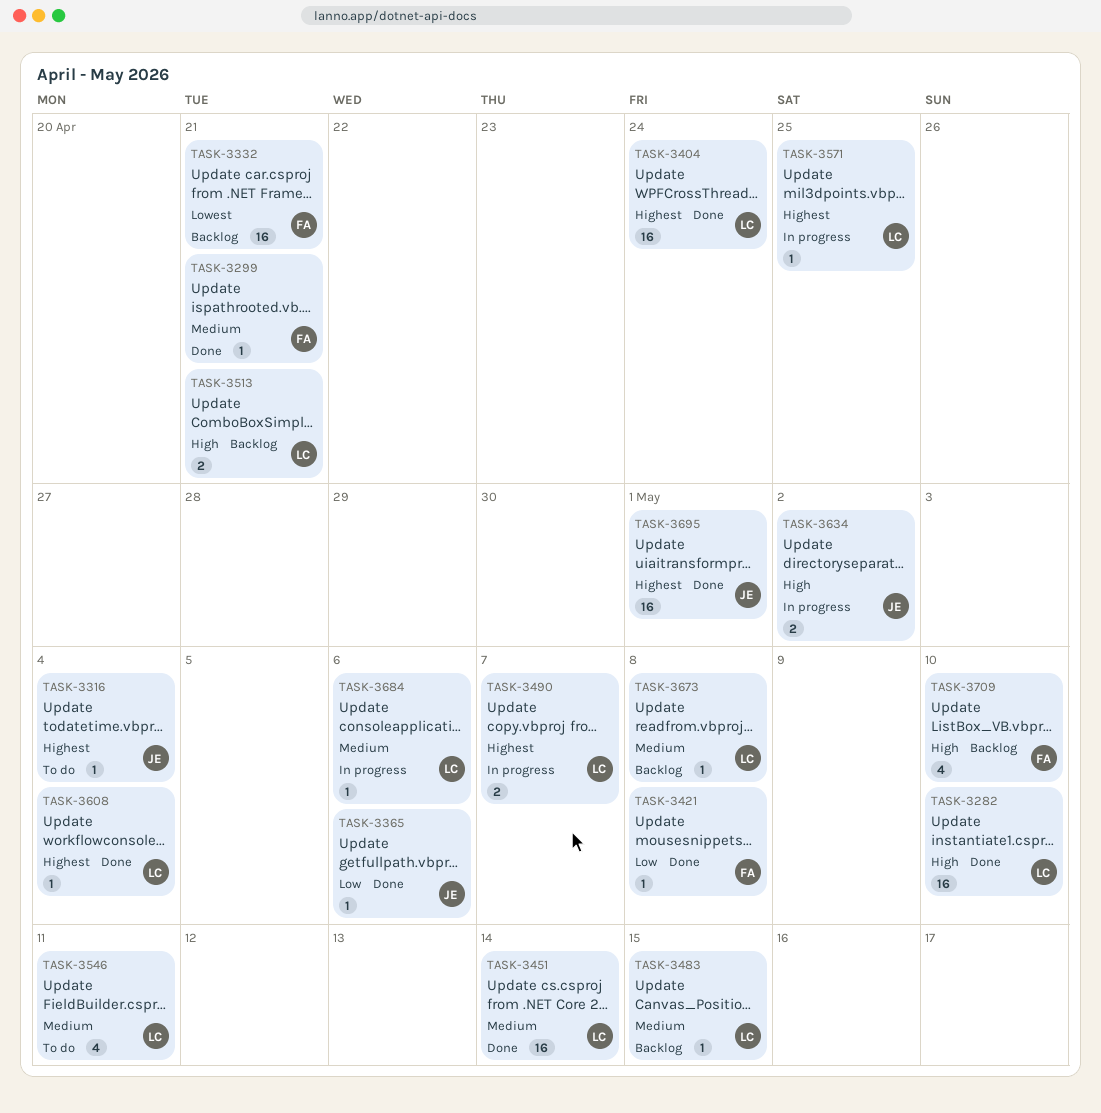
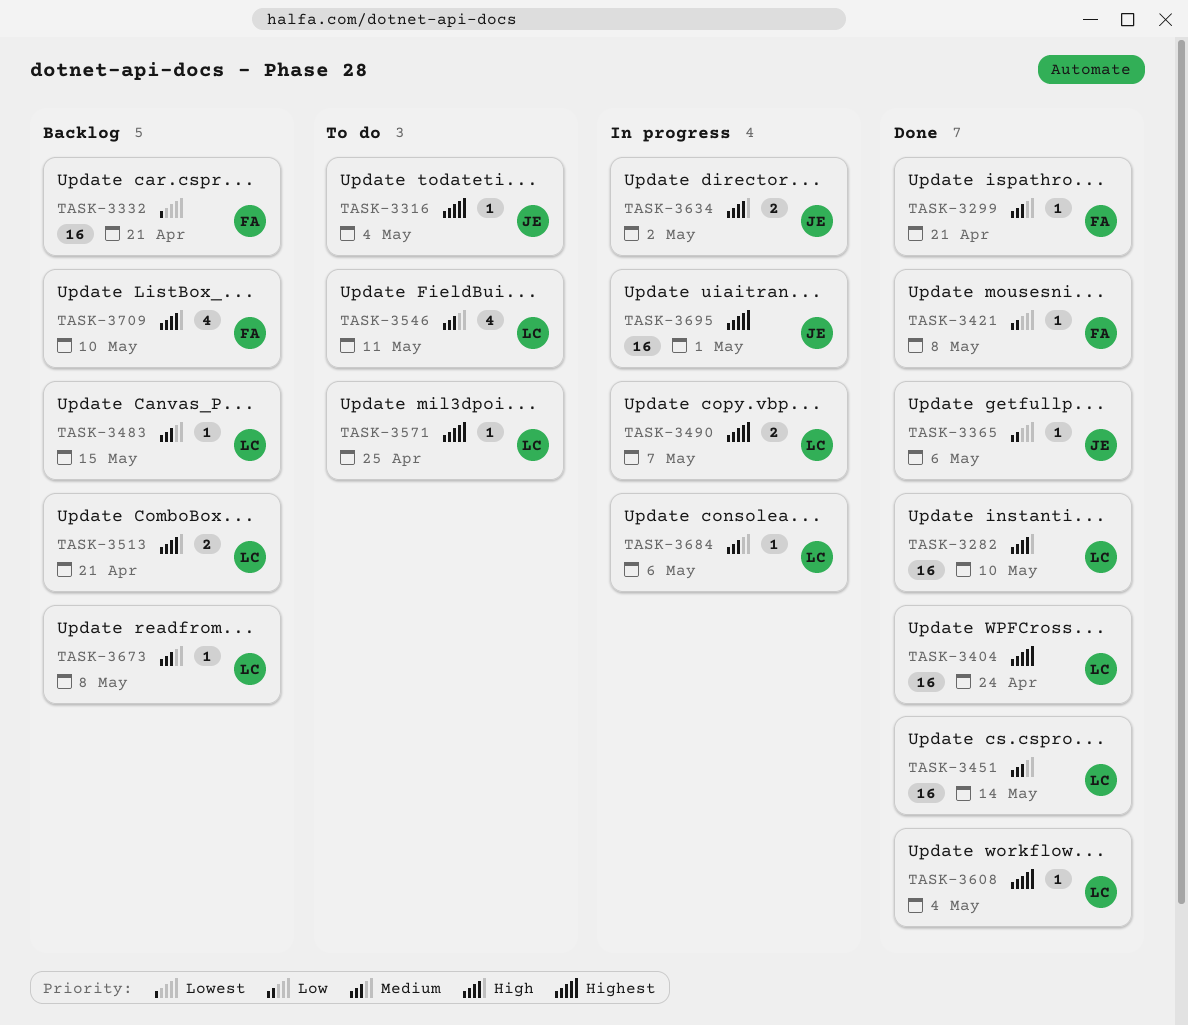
TASK-3571, status: In progress -> To do
TASK-3695, status: Done -> In progress

